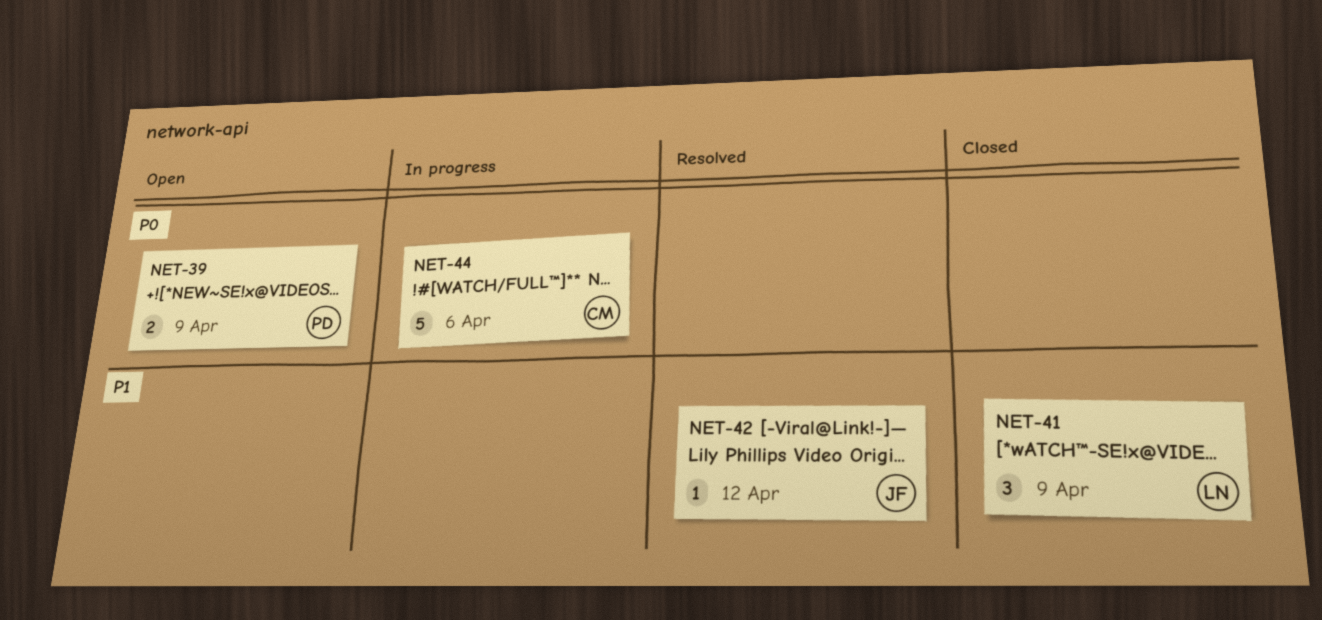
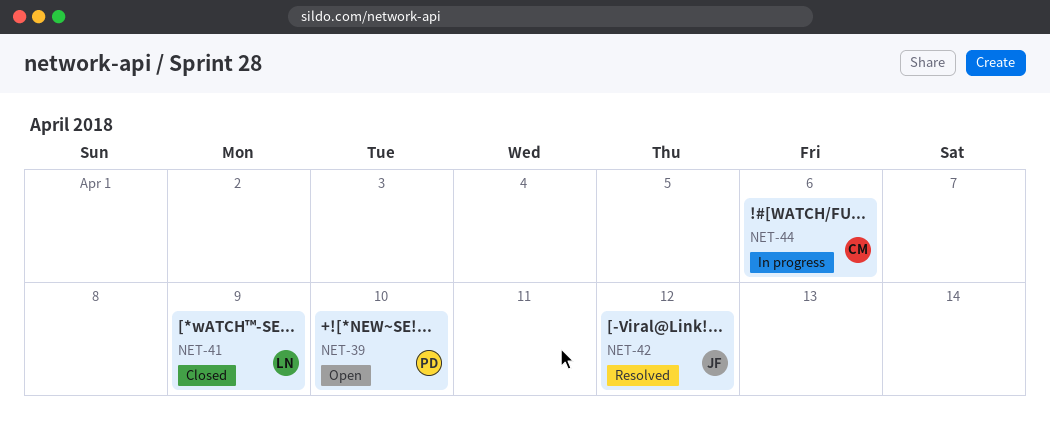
NET-39, due: Apr 9 -> Apr 10

